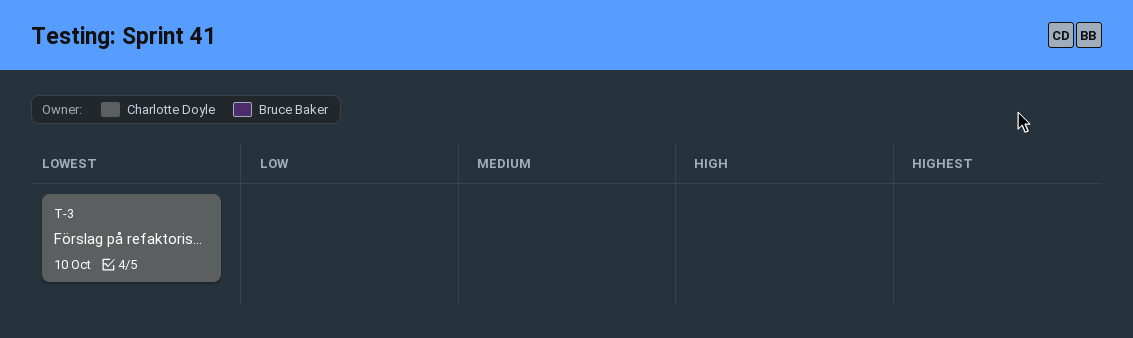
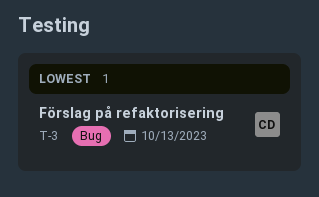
T-3, due: Oct 10 -> Oct 13

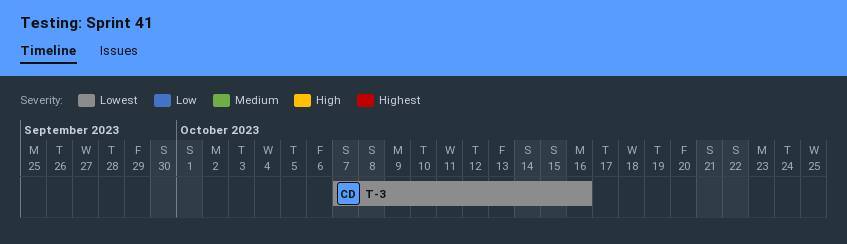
T-3, due: Oct 13 -> Oct 16

